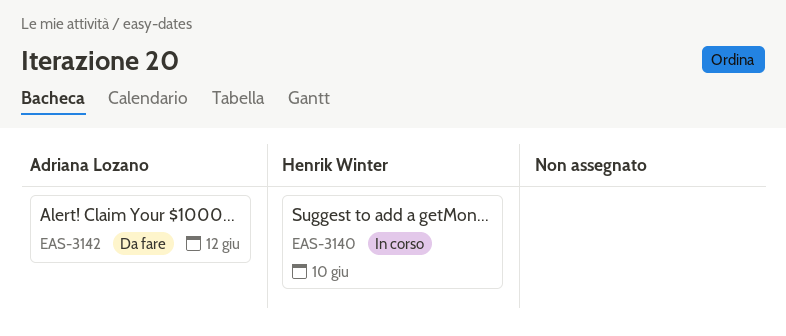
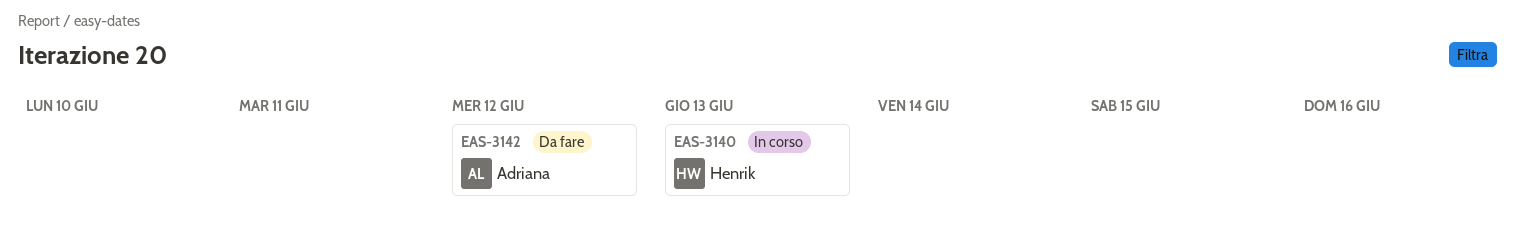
EAS-3140, due: Jun 10 -> Jun 13

